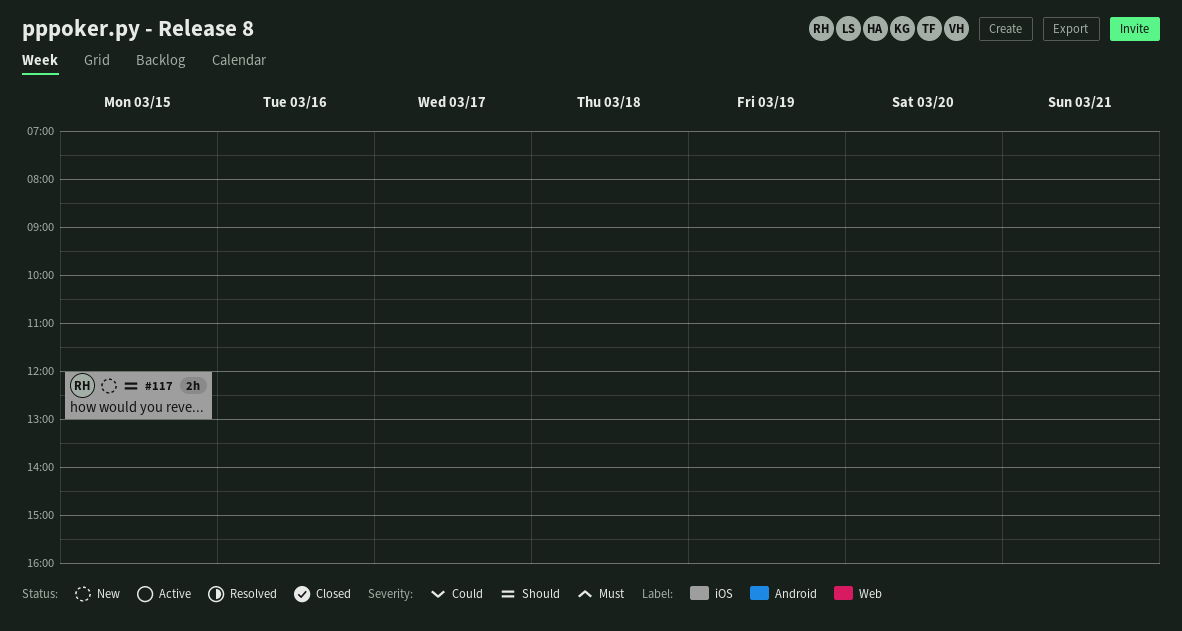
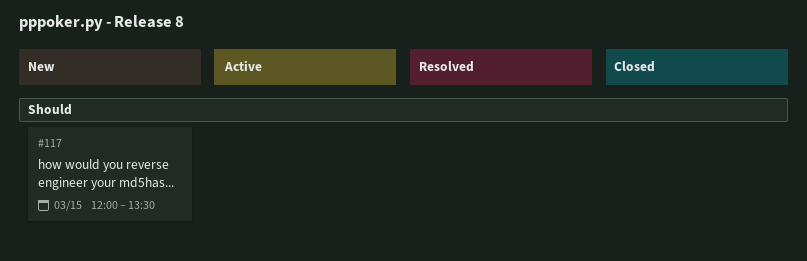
#117, ends: 13:00 -> 13:30

